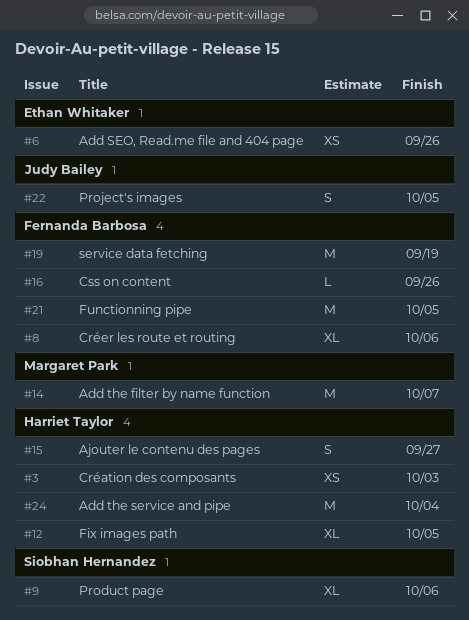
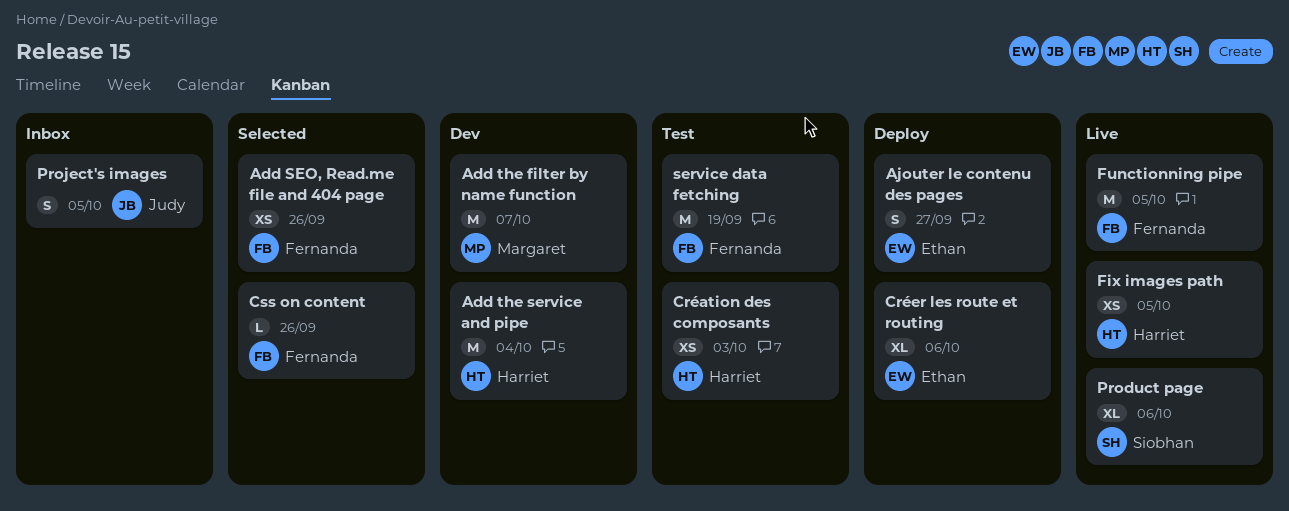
Add SEO, Read.me file and 404 page, owner: Ethan Whitaker -> Fernanda Barbosa
Ajouter le contenu des pages, owner: Harriet Taylor -> Ethan Whitaker
Créer les route et routing, owner: Fernanda Barbosa -> Ethan Whitaker
Fix images path, estimate: XL -> XS

